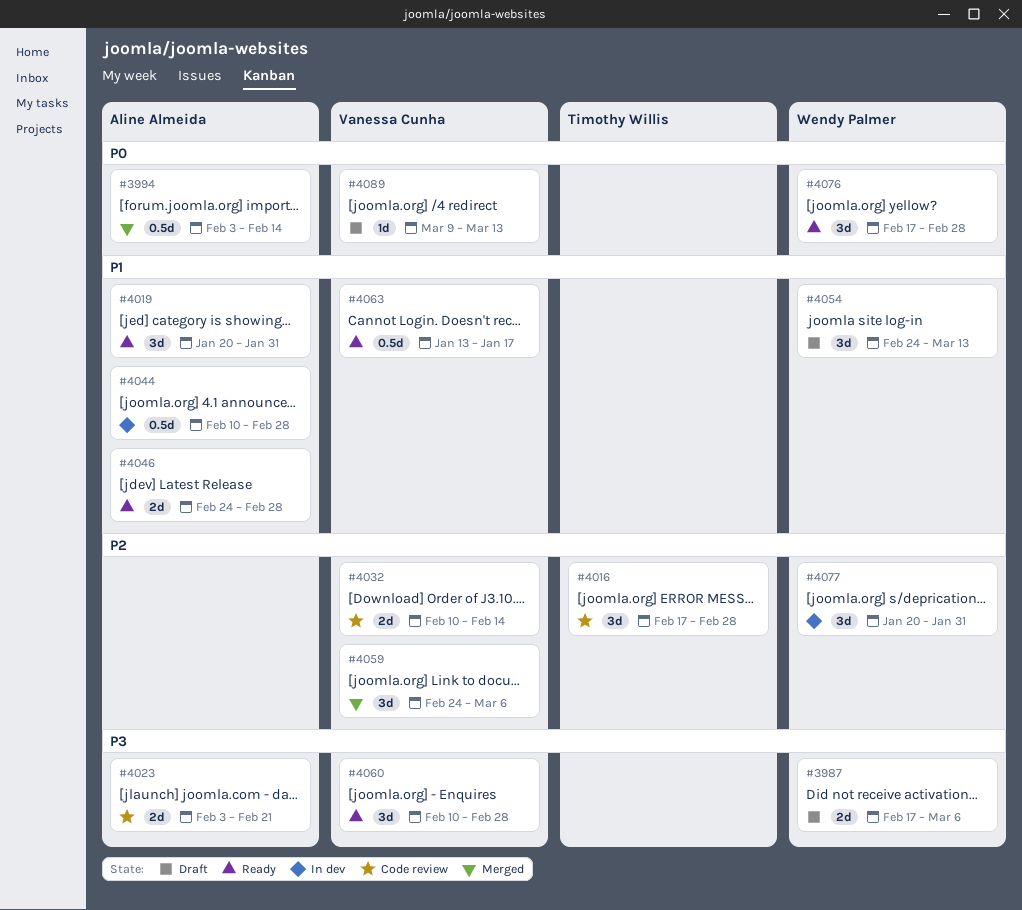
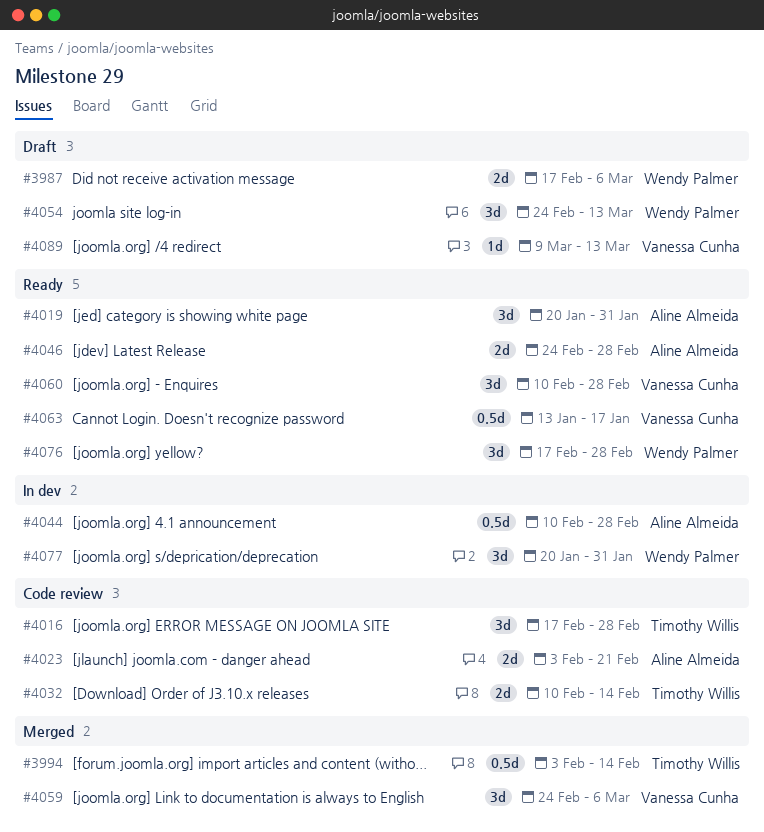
#3994, owner: Aline Almeida -> Timothy Willis
#4032, owner: Vanessa Cunha -> Timothy Willis

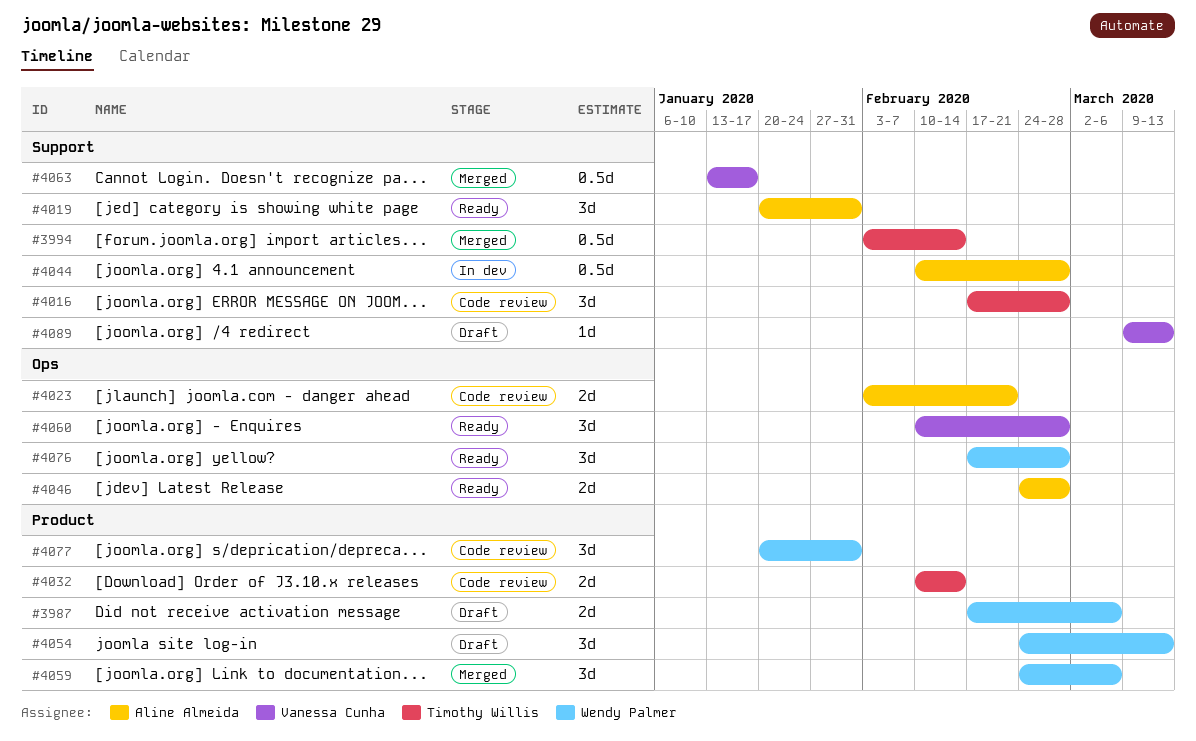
#4059, owner: Vanessa Cunha -> Wendy Palmer
#4063, status: Ready -> Merged
#4077, status: In dev -> Code review

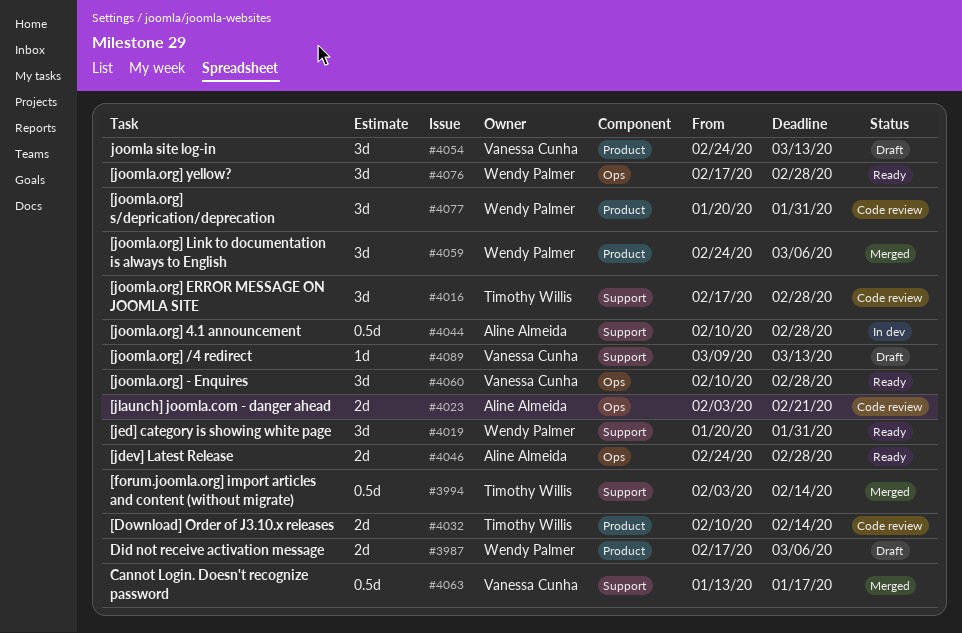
#4019, owner: Aline Almeida -> Wendy Palmer
#4054, owner: Wendy Palmer -> Vanessa Cunha

